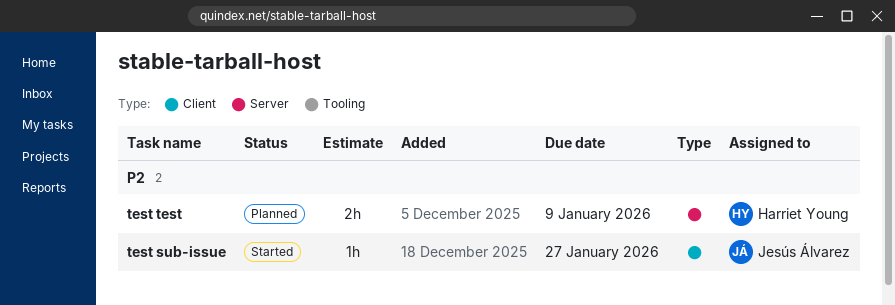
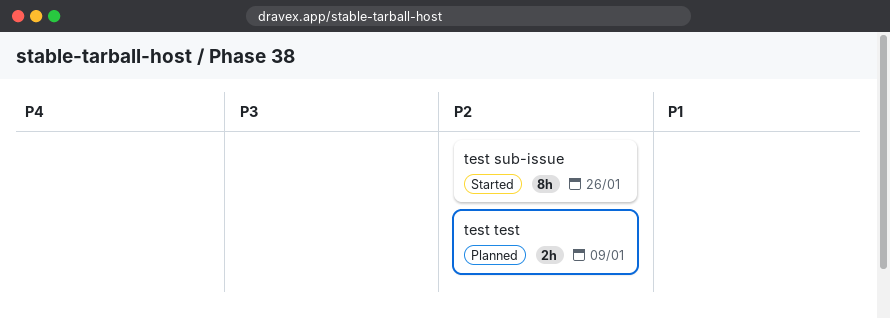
test sub-issue, estimate: 1h -> 8h
test sub-issue, due: Jan 27 -> Jan 26

